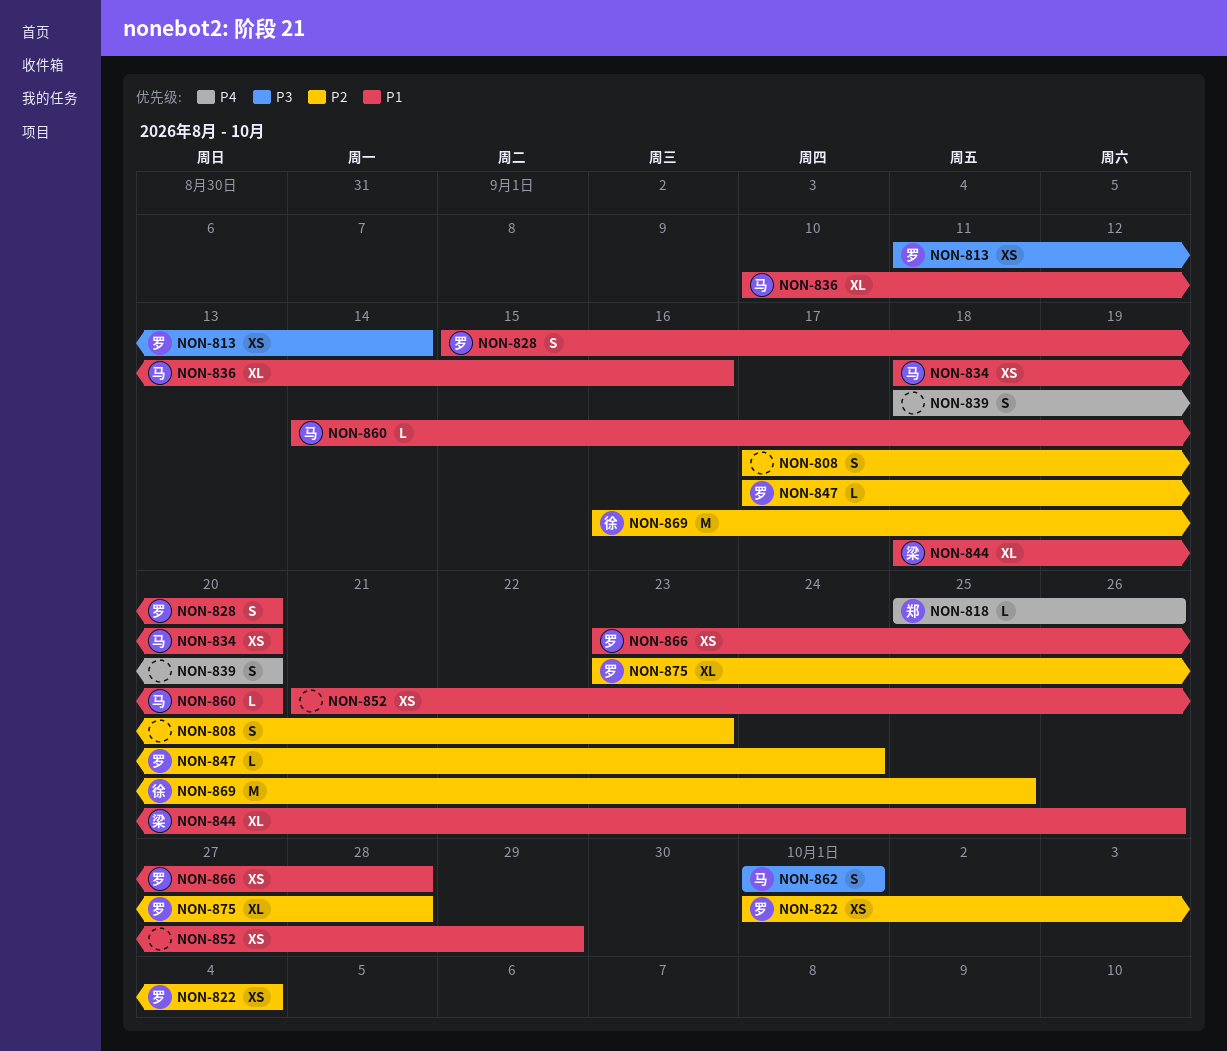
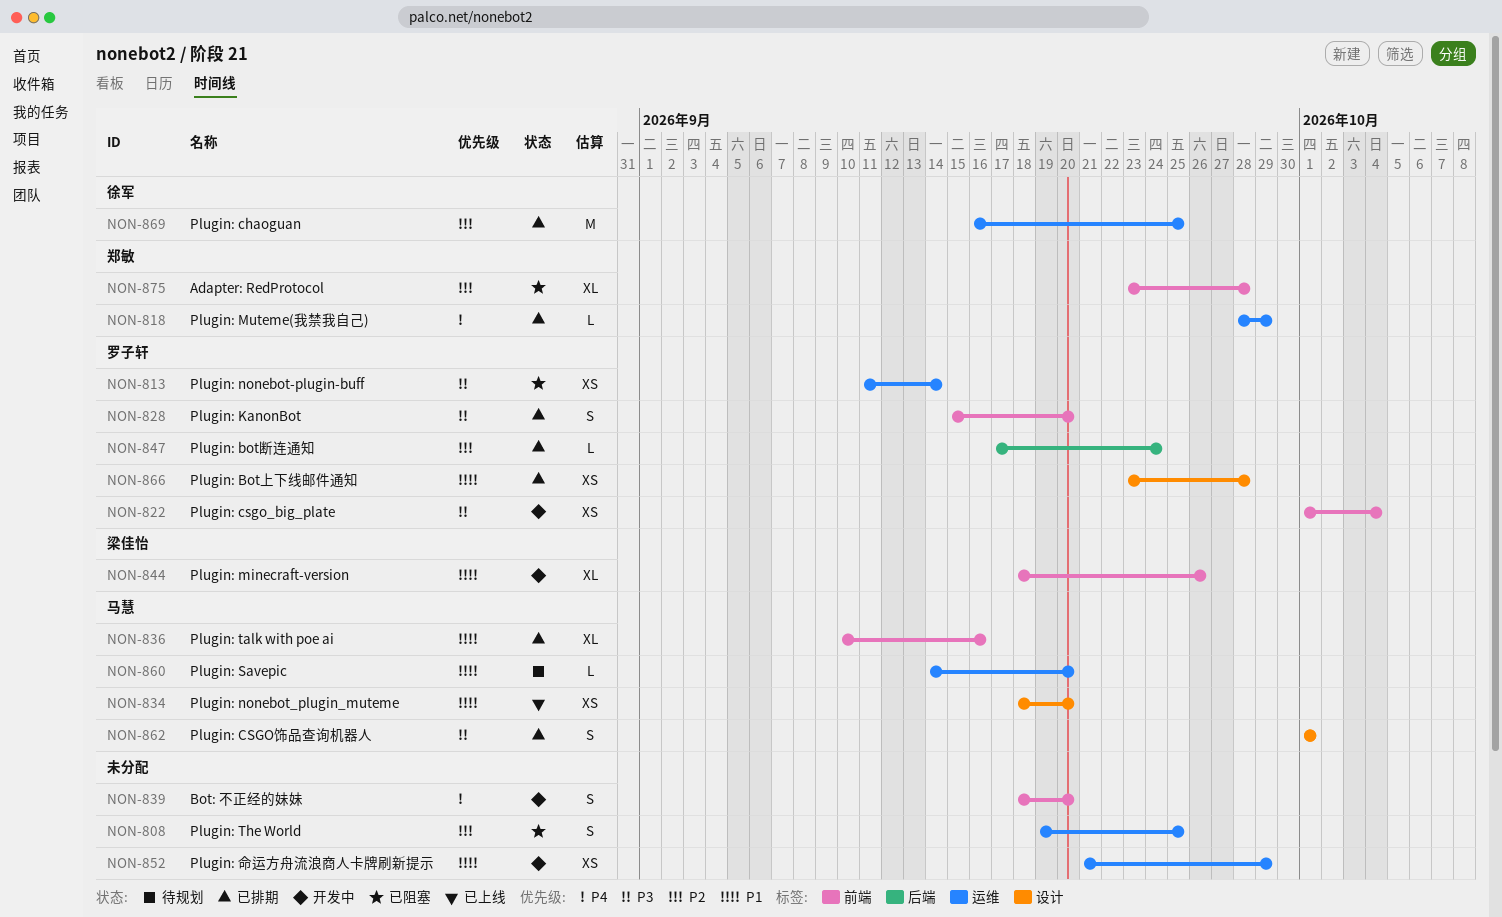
NON-808, start: Sep 17 -> Sep 19
NON-808, due: Sep 23 -> Sep 25
NON-818, start: Sep 25 -> Sep 28
NON-818, due: Sep 26 -> Sep 29
NON-822, priority: P2 -> P3
NON-828, priority: P1 -> P3
NON-875, owner: 罗子轩 -> 郑敏

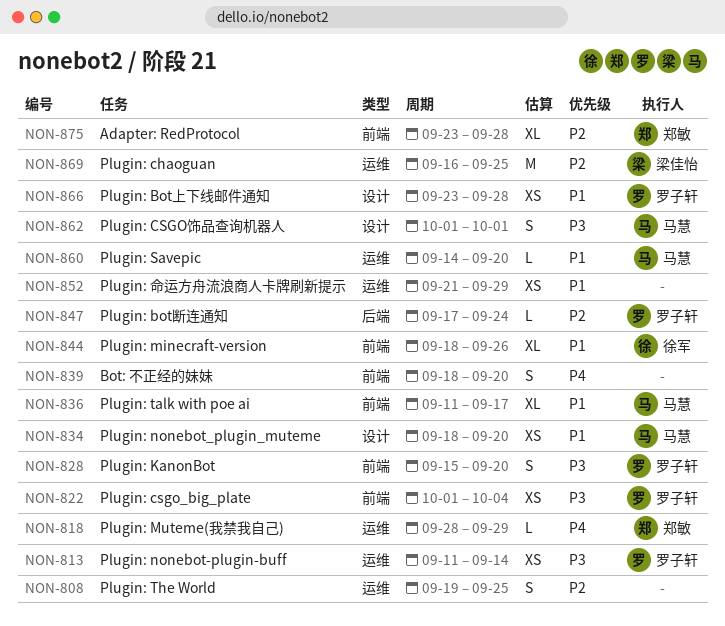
NON-836, start: Sep 10 -> Sep 11
NON-836, due: Sep 16 -> Sep 17
NON-844, owner: 梁佳怡 -> 徐军
NON-869, owner: 徐军 -> 梁佳怡

